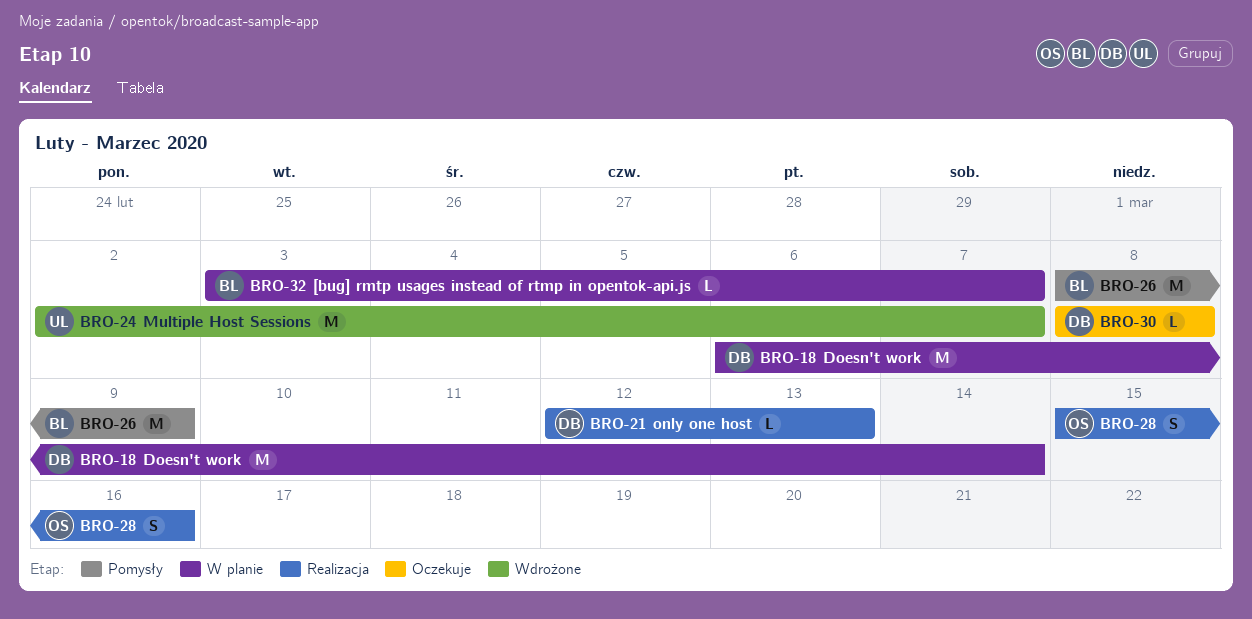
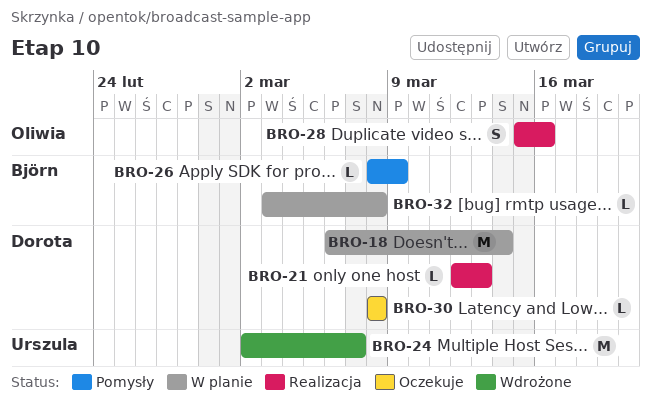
BRO-26, estimate: M -> L
BRO-32, due: Mar 7 -> Mar 8

